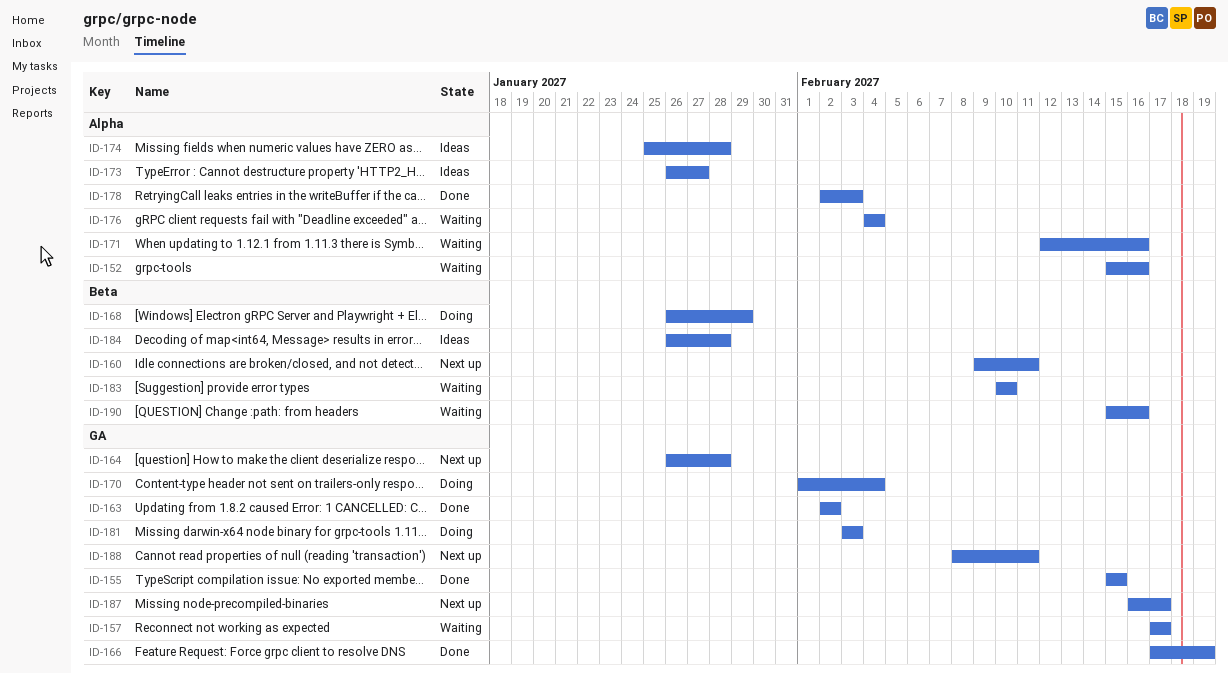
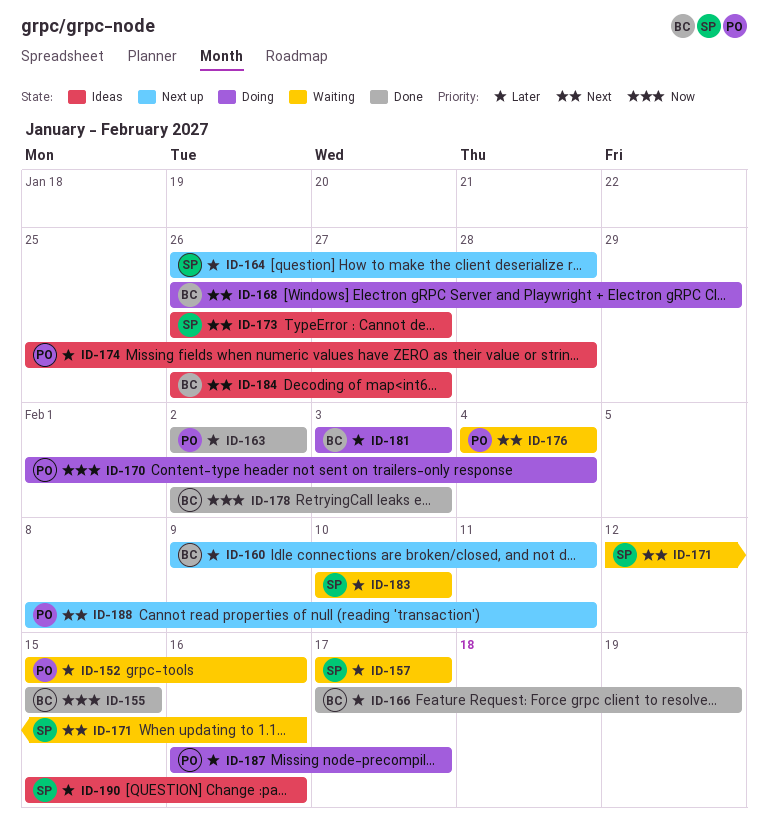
ID-184, due: Jan 28 -> Jan 27
ID-187, status: Next up -> Doing
ID-190, status: Waiting -> Ideas

